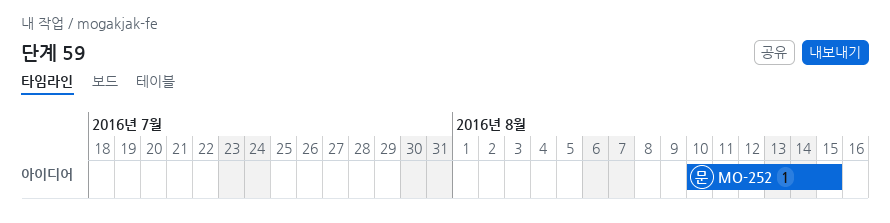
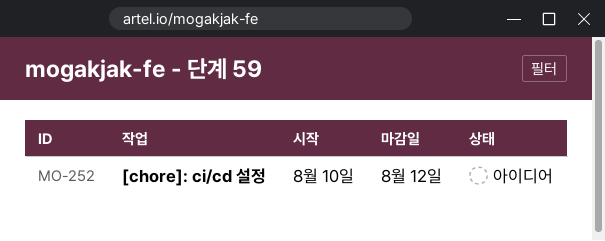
MO-252, due: Aug 15 -> Aug 12

